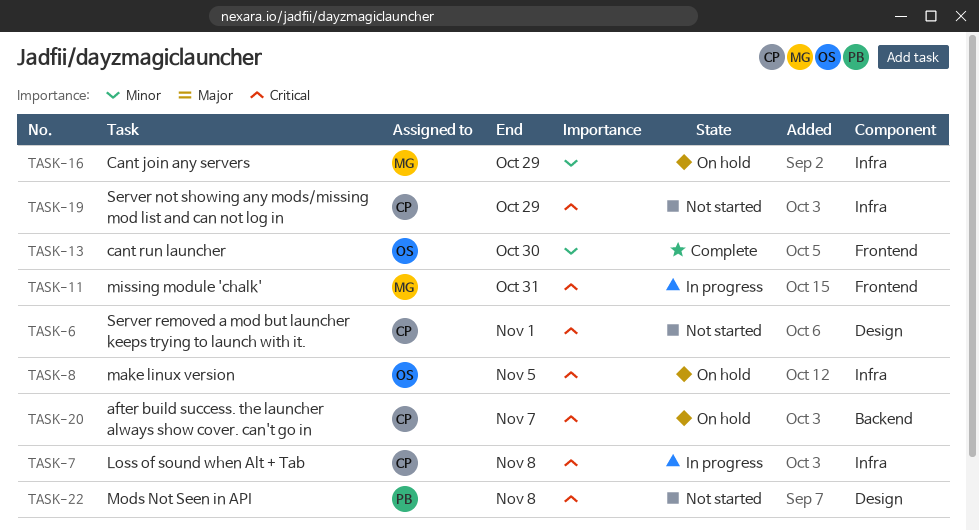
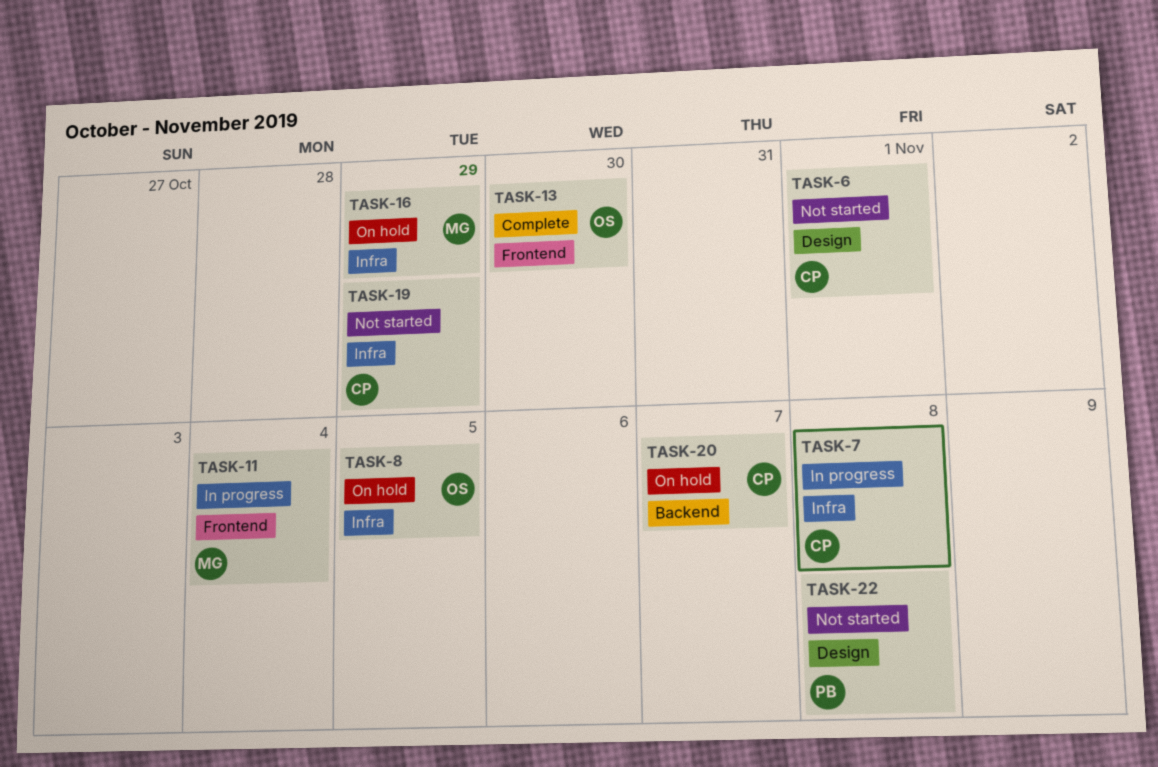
TASK-11, due: Oct 31 -> Nov 4

